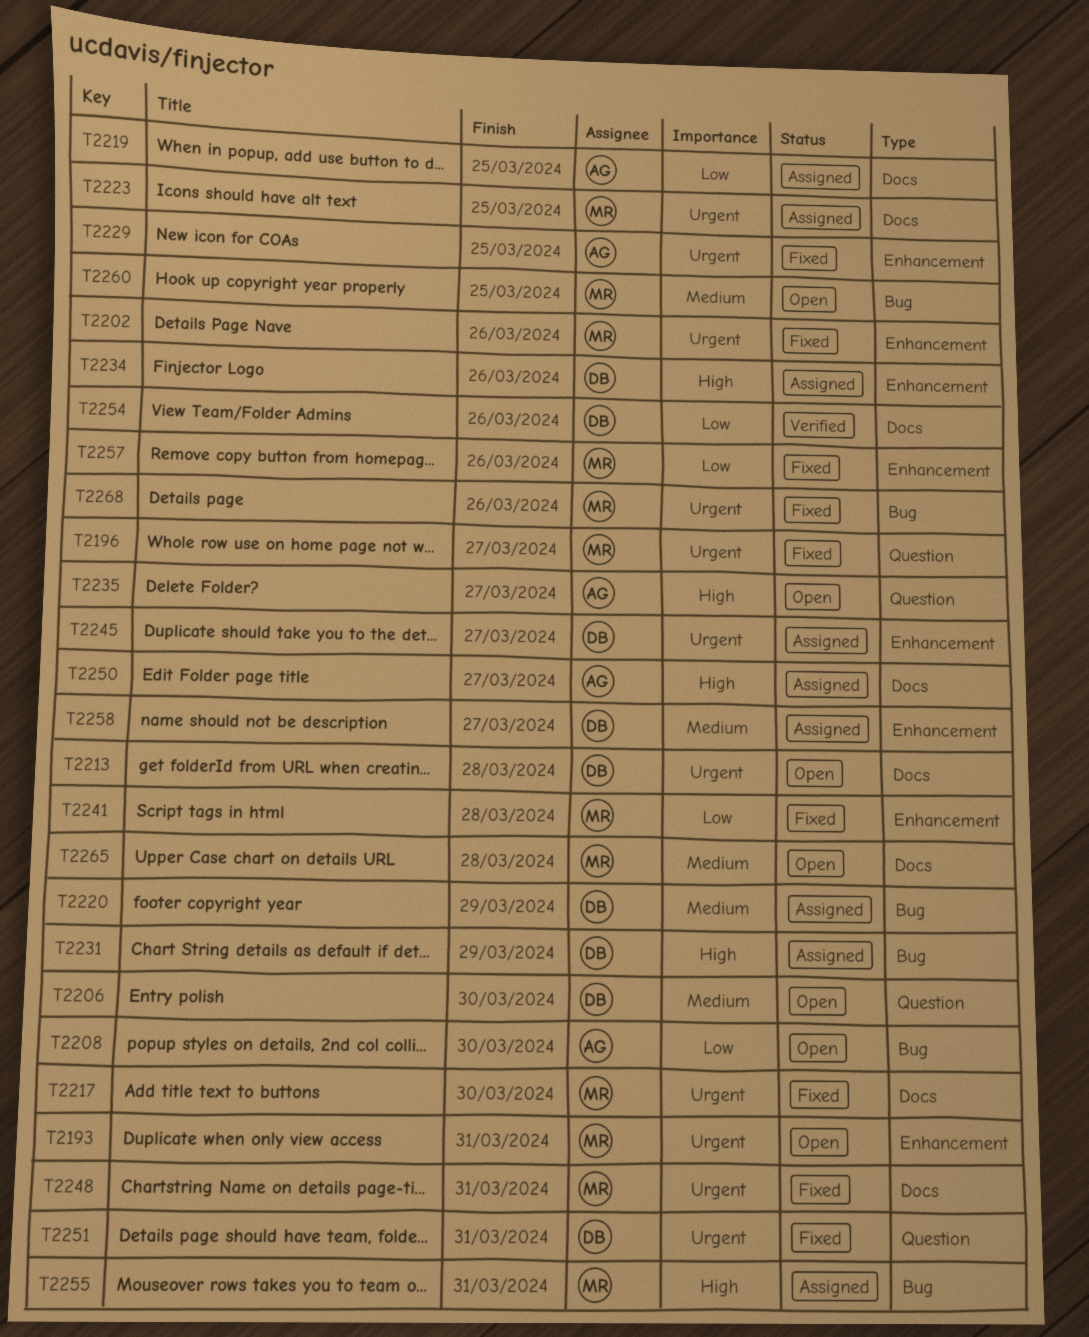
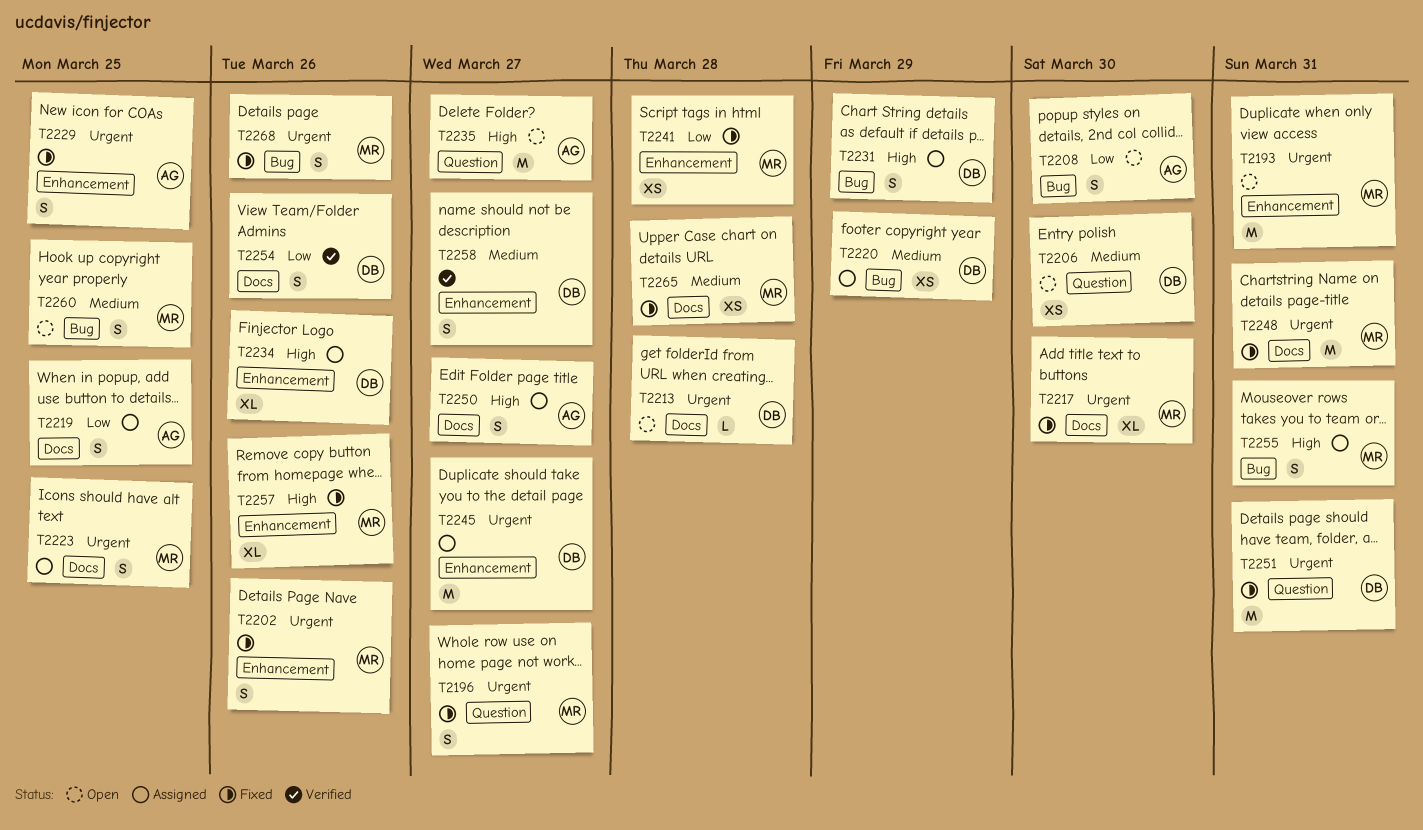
T2257, priority: Low -> High
T2258, status: Assigned -> Verified
T2265, status: Open -> Fixed

